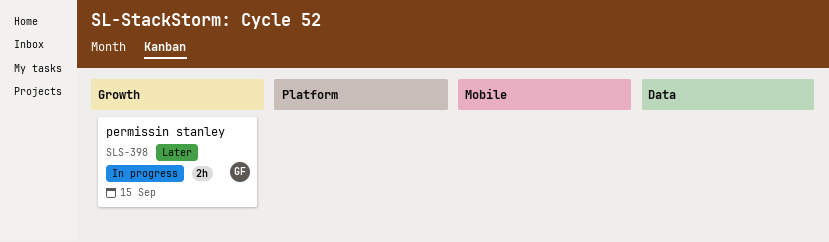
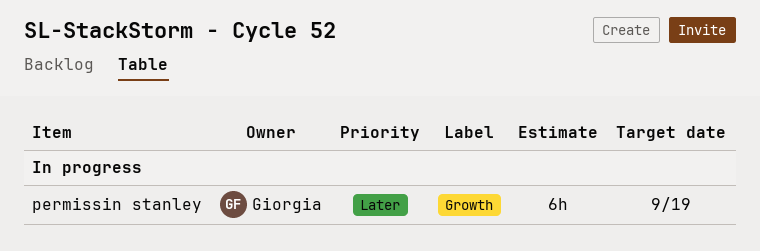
permissin stanley, estimate: 2h -> 6h
permissin stanley, due: Sep 15 -> Sep 19

